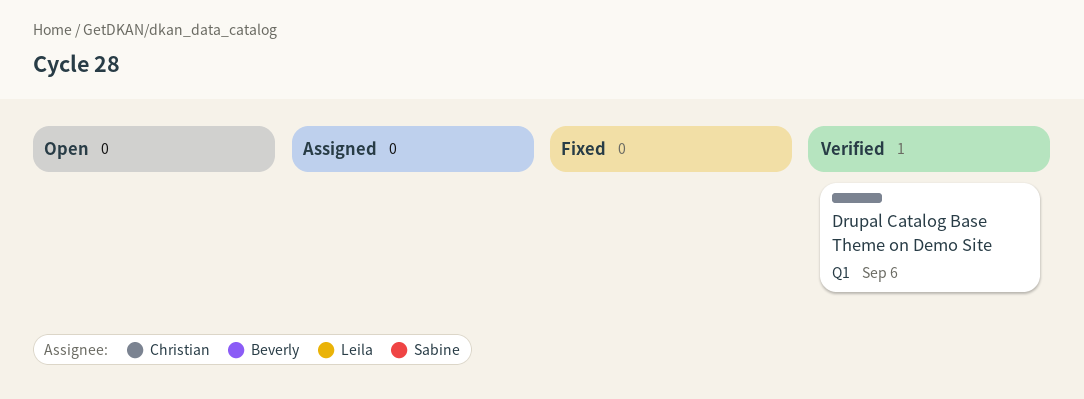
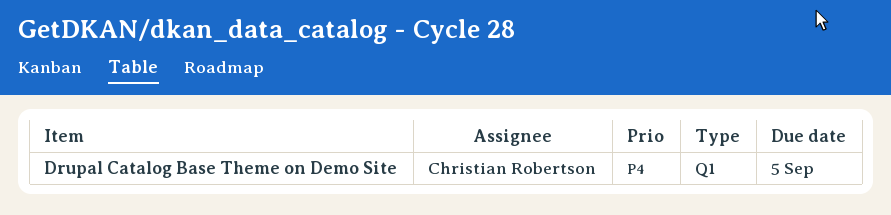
Drupal Catalog Base Theme on Demo Site, due: Sep 6 -> Sep 5

